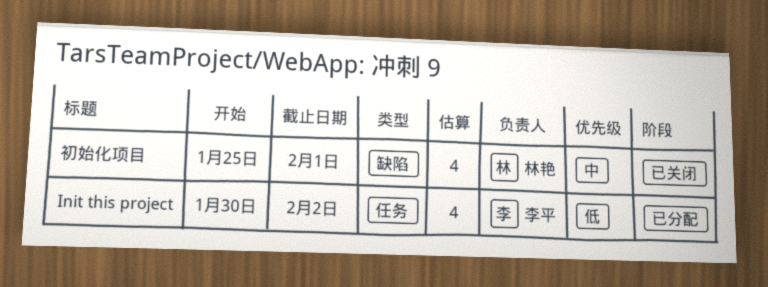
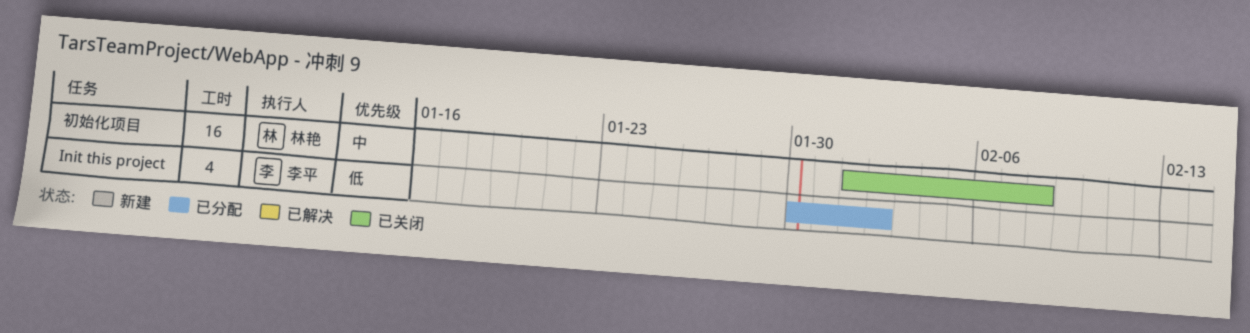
初始化项目, estimate: 4 -> 16
初始化项目, start: Jan 25 -> Feb 1
初始化项目, due: Feb 1 -> Feb 8

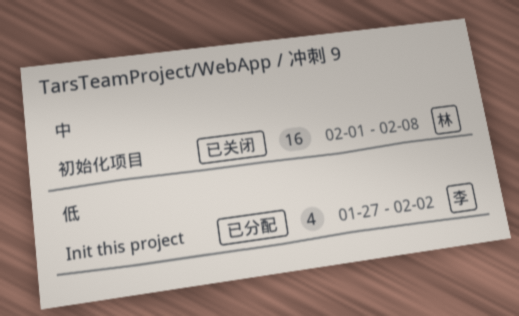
Init this project, start: Jan 30 -> Jan 27

